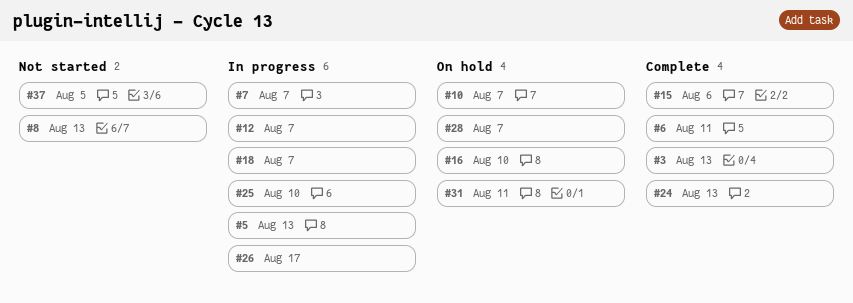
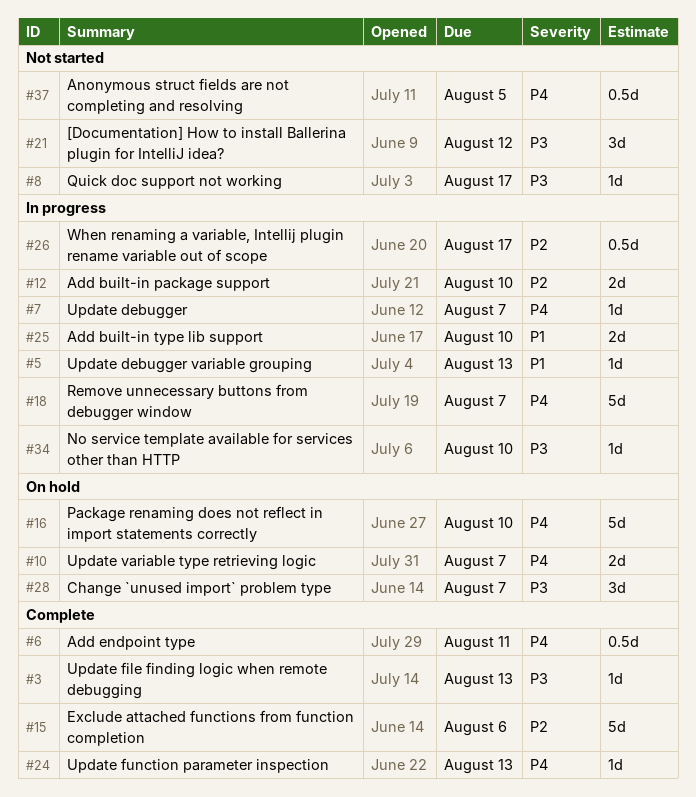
#8, due: Aug 13 -> Aug 17
#12, due: Aug 7 -> Aug 10
#21: none -> present
#31: present -> none
#34: none -> present

